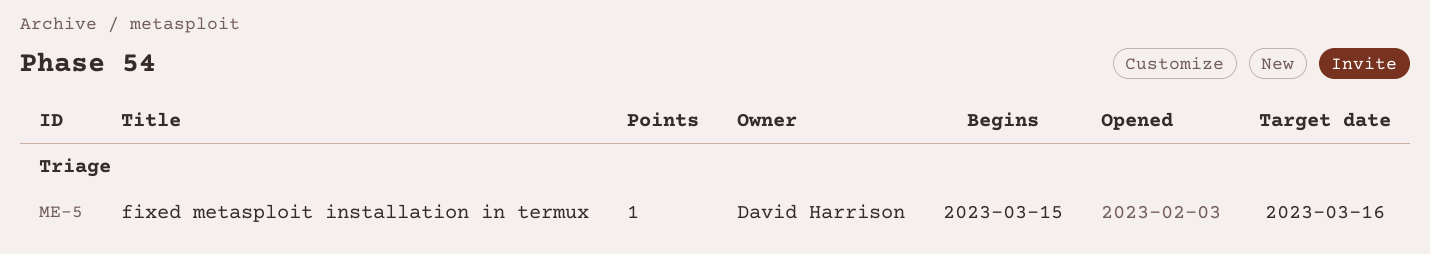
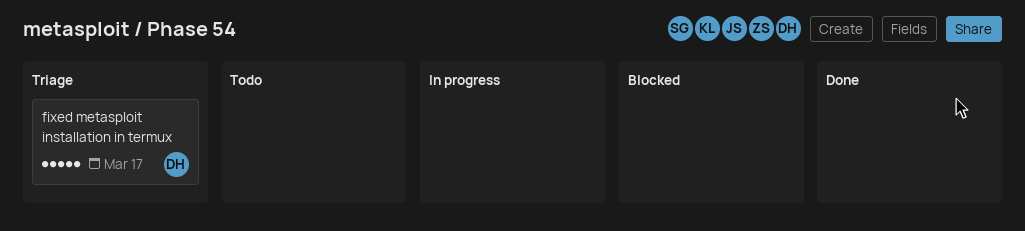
fixed metasploit installation in termux, estimate: 1 -> 5
fixed metasploit installation in termux, due: Mar 16 -> Mar 17

